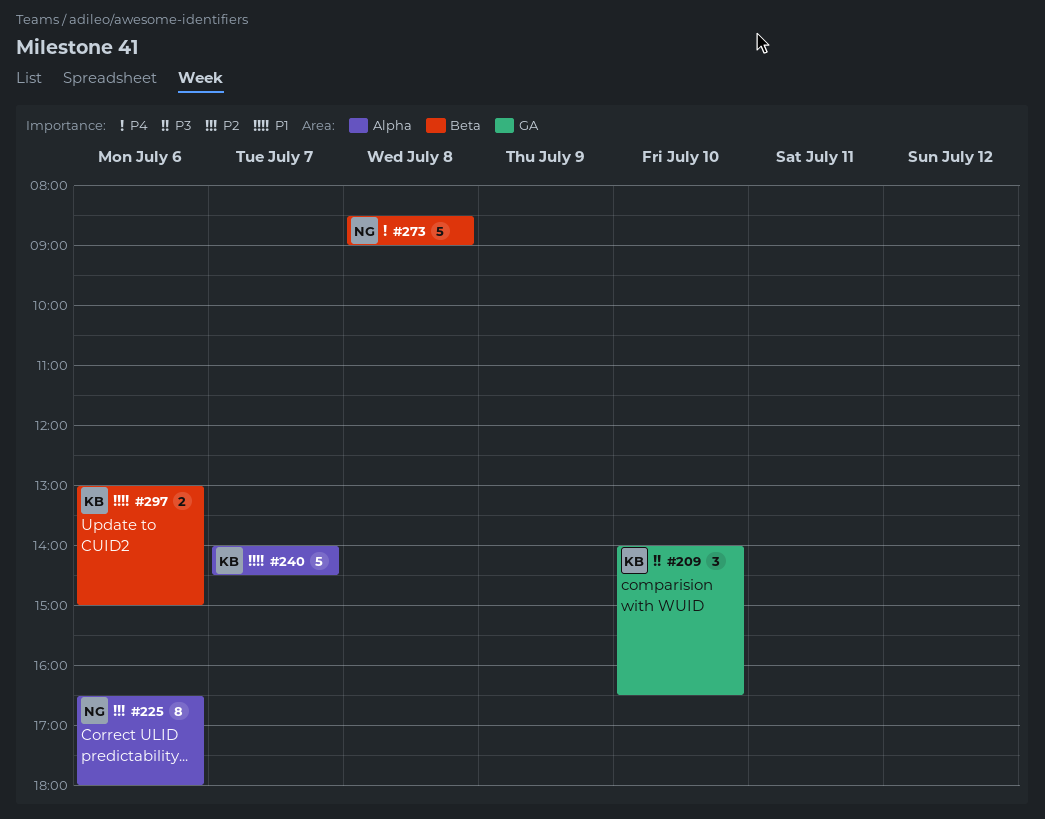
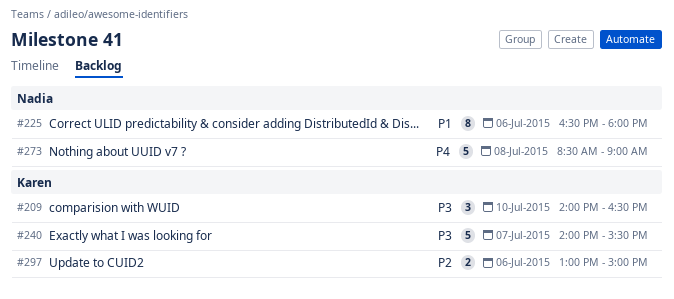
#225, priority: P2 -> P1
#240, priority: P1 -> P3
#240, ends: 14:30 -> 15:30
#297, priority: P1 -> P2

